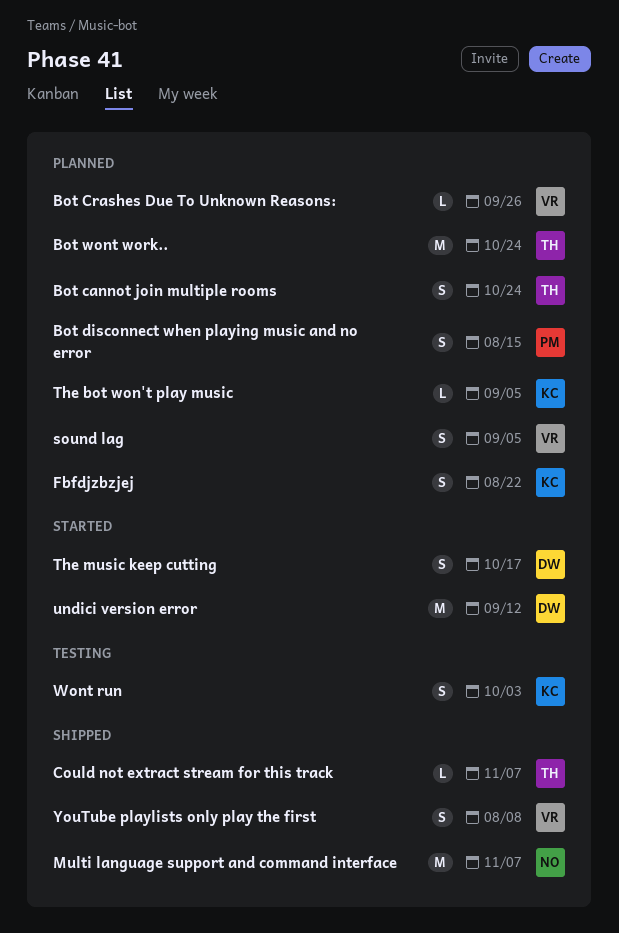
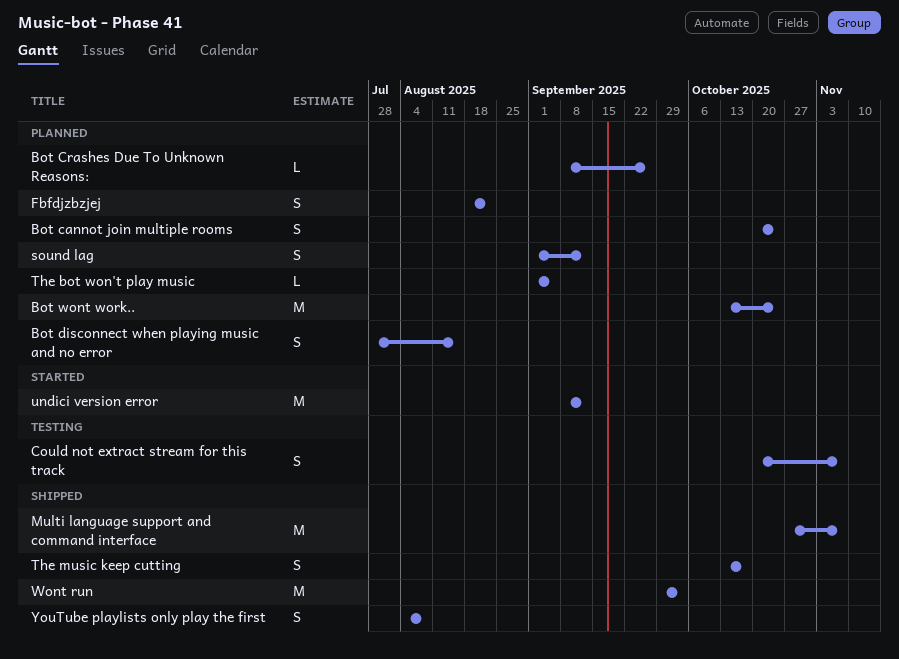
Could not extract stream for this track, status: Shipped -> Testing
Could not extract stream for this track, estimate: L -> S
sound lag, due: Sep 5 -> Sep 12
The music keep cutting, status: Started -> Shipped
Wont run, status: Testing -> Shipped
Wont run, estimate: S -> M

